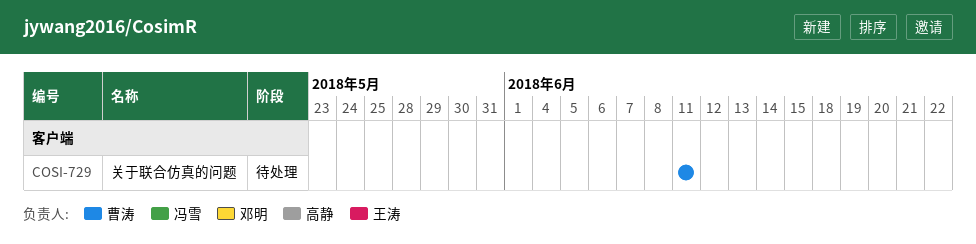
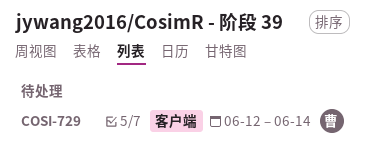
COSI-729, start: Jun 11 -> Jun 12
COSI-729, due: Jun 11 -> Jun 14

